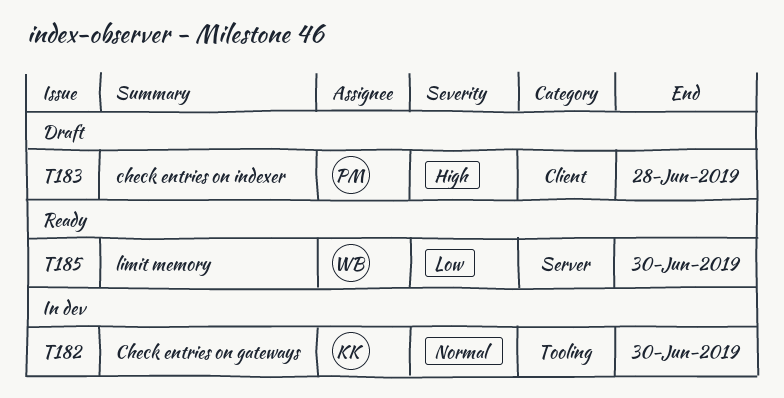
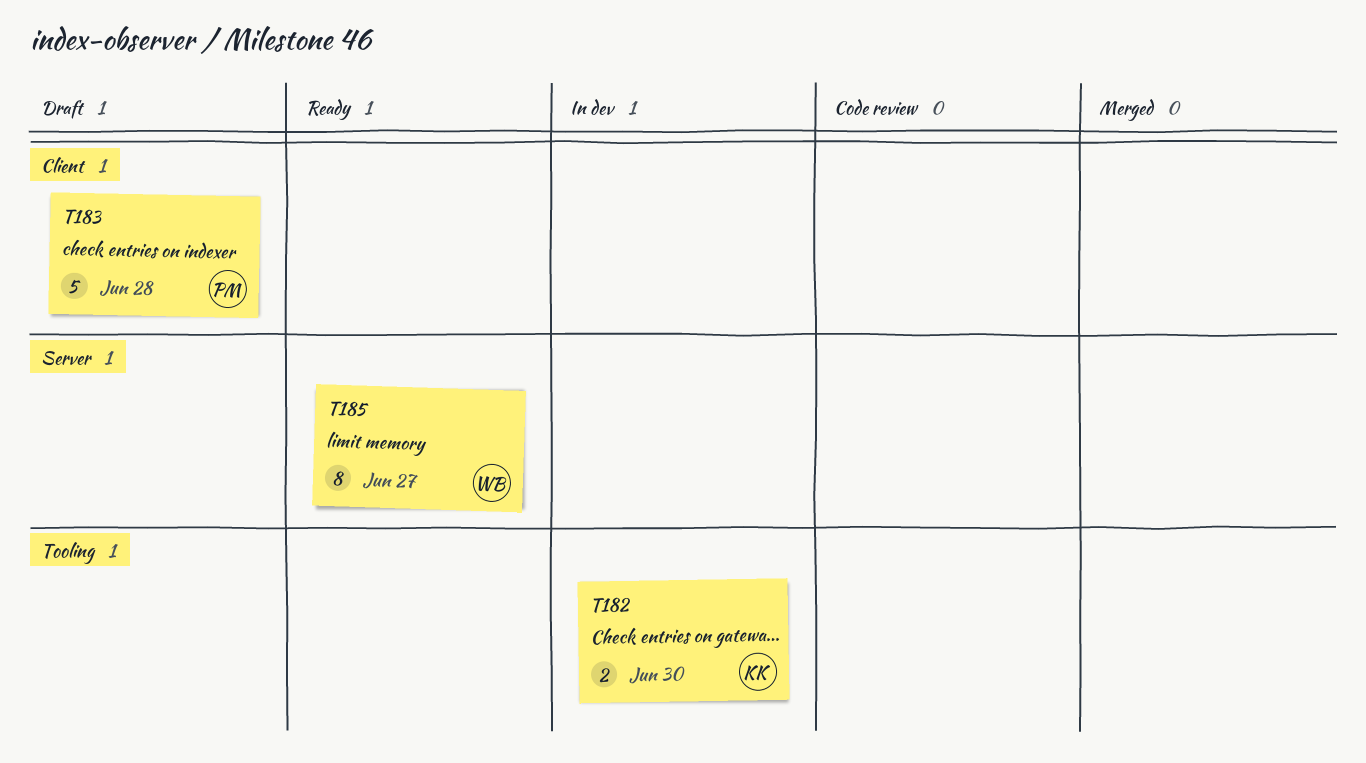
T185, due: Jun 30 -> Jun 27

